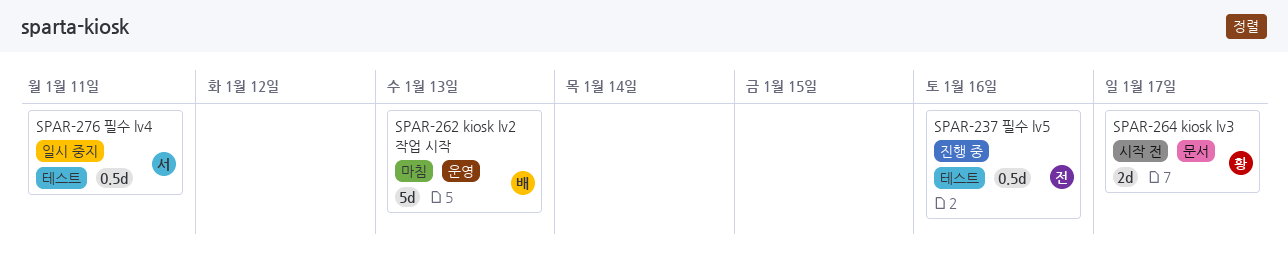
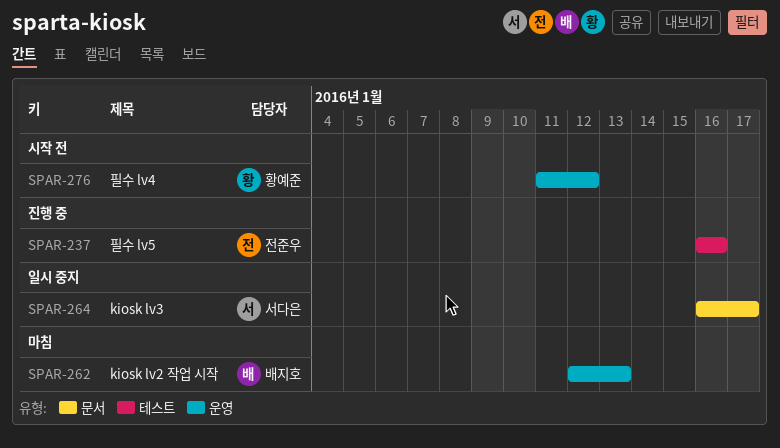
SPAR-264, status: 시작 전 -> 일시 중지
SPAR-264, owner: 황예준 -> 서다은
SPAR-276, status: 일시 중지 -> 시작 전
SPAR-276, owner: 서다은 -> 황예준
SPAR-276, label: 테스트 -> 운영
SPAR-276, due: Jan 11 -> Jan 12

